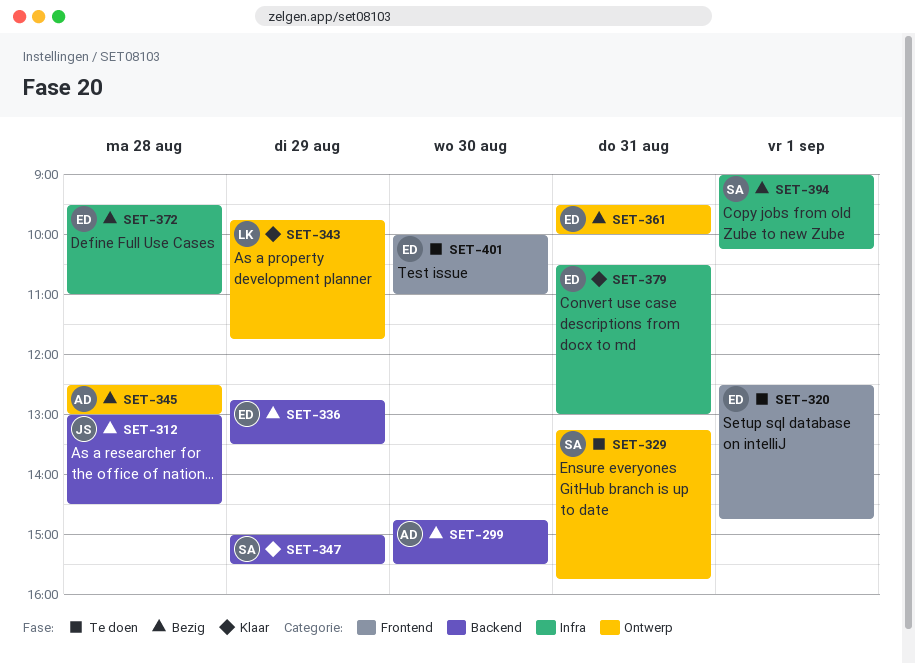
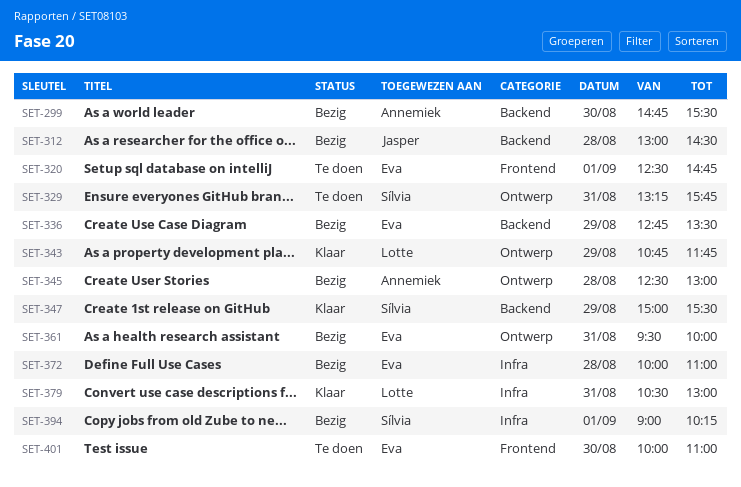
SET-343, begins: 09:45 -> 10:45
SET-372, begins: 09:30 -> 10:00
SET-379, owner: Eva -> Lotte

